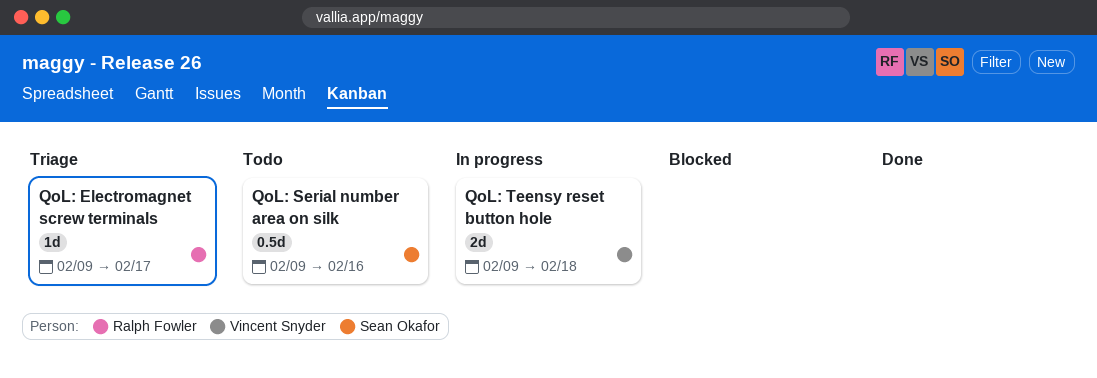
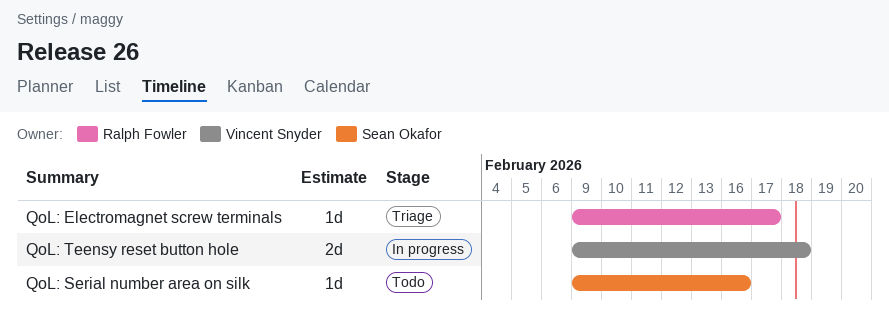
QoL: Serial number area on silk, estimate: 0.5d -> 1d

